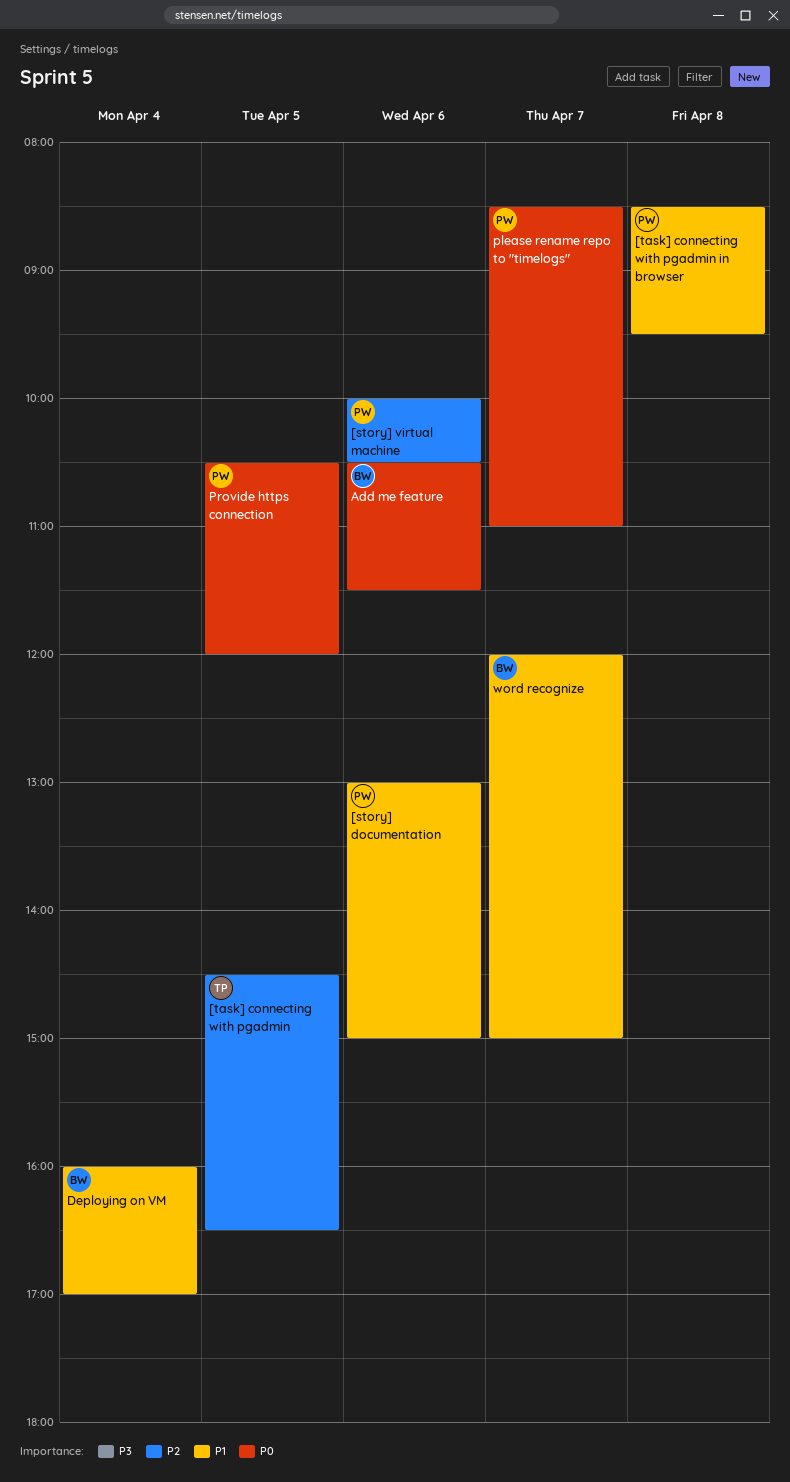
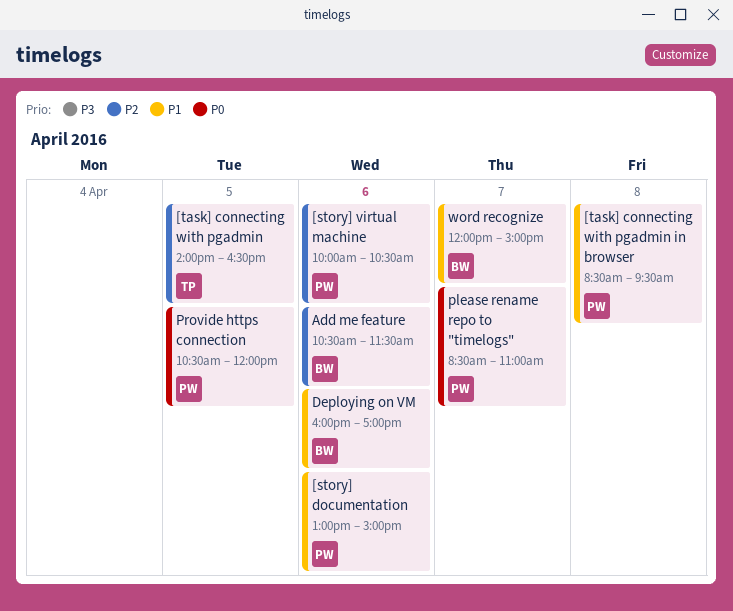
[task] connecting with pgadmin, begins: 14:30 -> 14:00
Add me feature, priority: P0 -> P2
Deploying on VM, day: Apr 4 -> Apr 6

